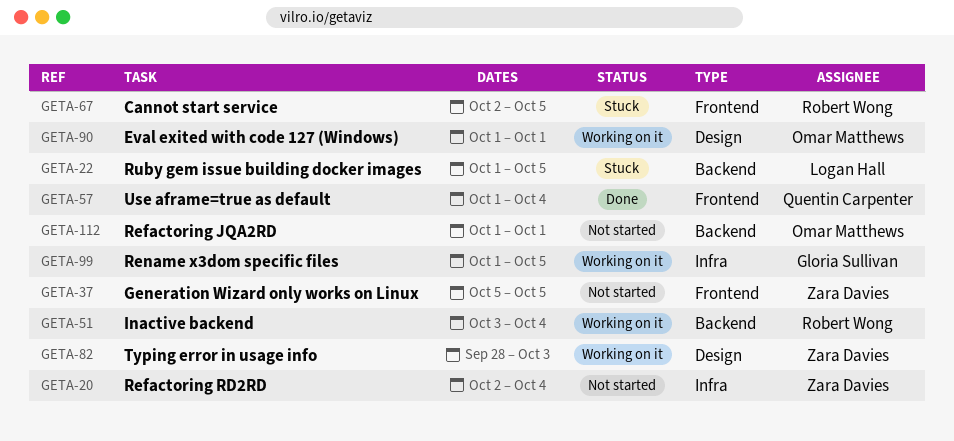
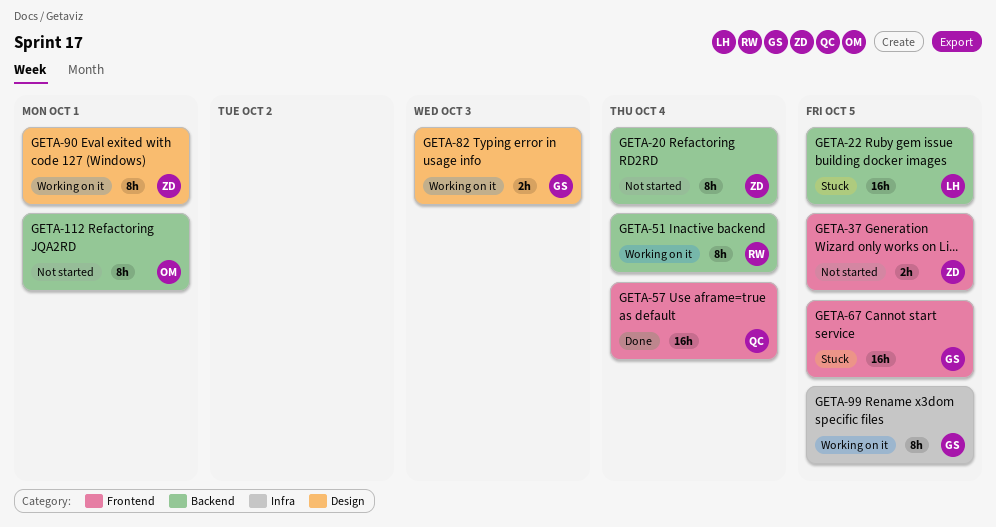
GETA-20, label: Infra -> Backend
GETA-67, owner: Robert Wong -> Gloria Sullivan
GETA-82, owner: Zara Davies -> Gloria Sullivan
GETA-90, owner: Omar Matthews -> Zara Davies

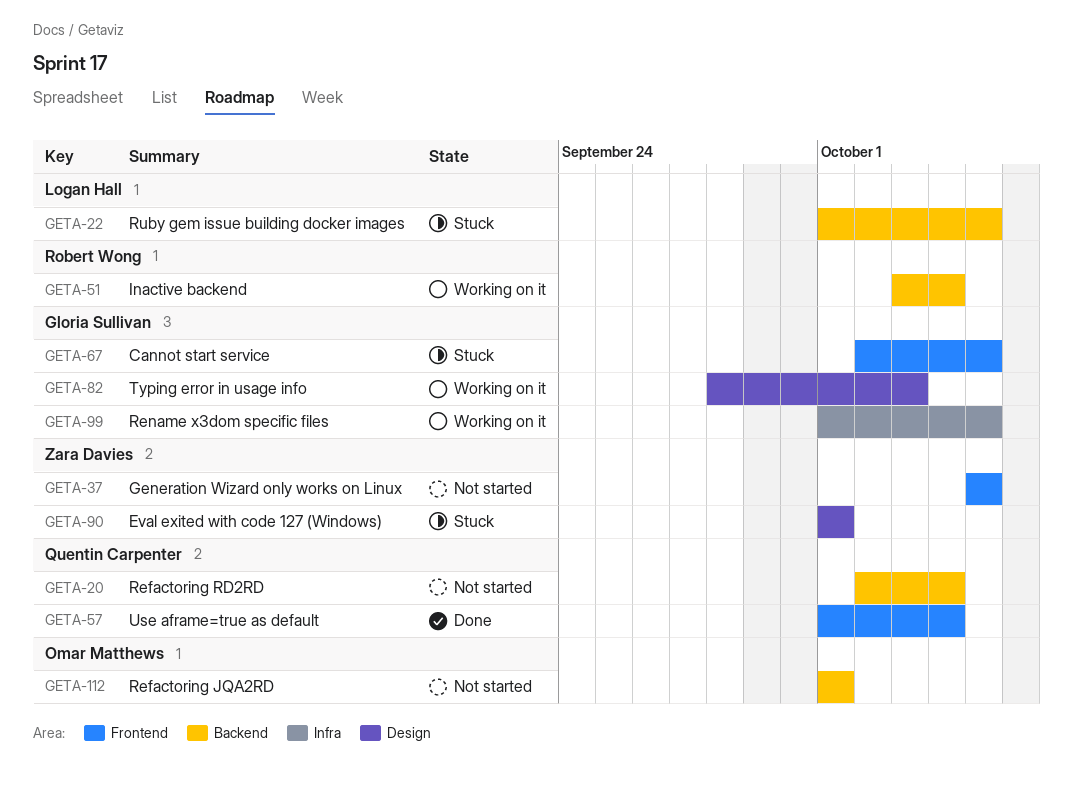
GETA-20, owner: Zara Davies -> Quentin Carpenter
GETA-90, status: Working on it -> Stuck

